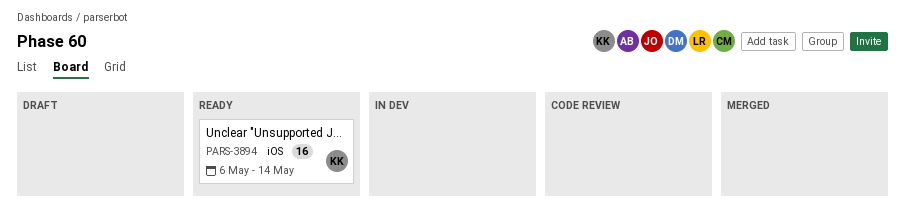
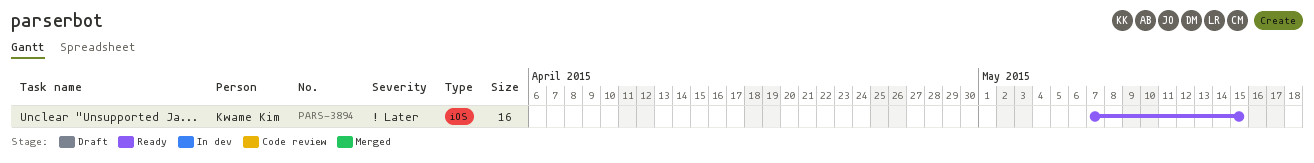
PARS-3894, start: May 6 -> May 7
PARS-3894, due: May 14 -> May 15

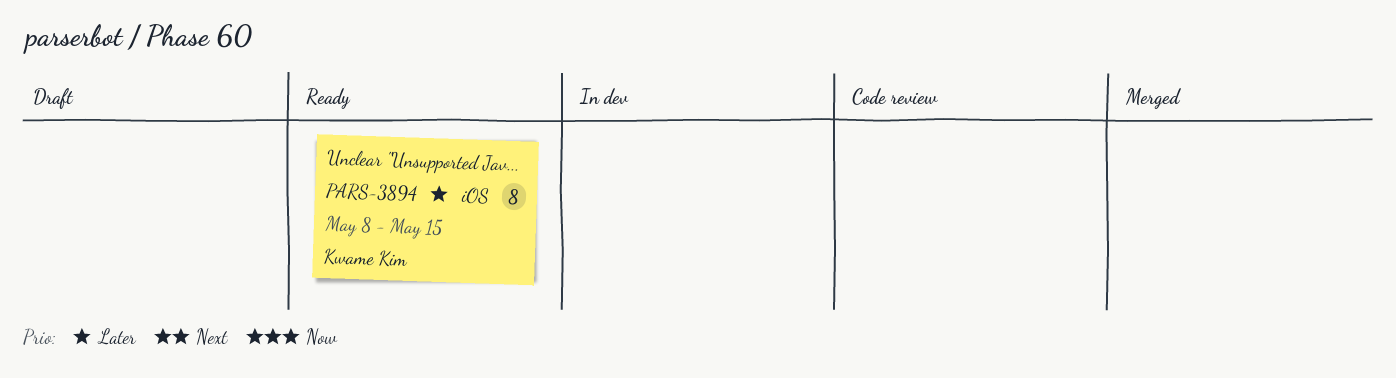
PARS-3894, estimate: 16 -> 8
PARS-3894, start: May 7 -> May 8

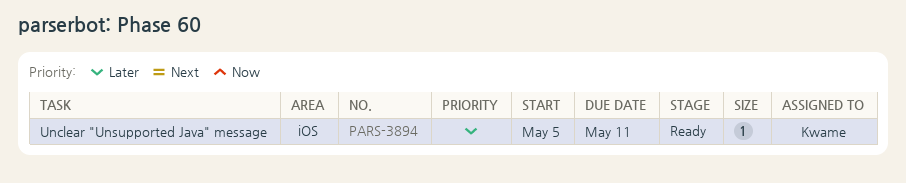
PARS-3894, estimate: 8 -> 1
PARS-3894, start: May 8 -> May 5
PARS-3894, due: May 15 -> May 11

